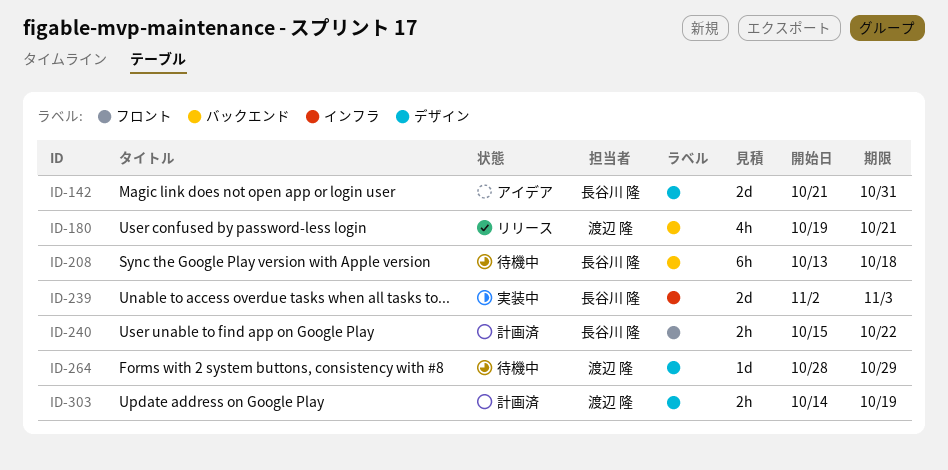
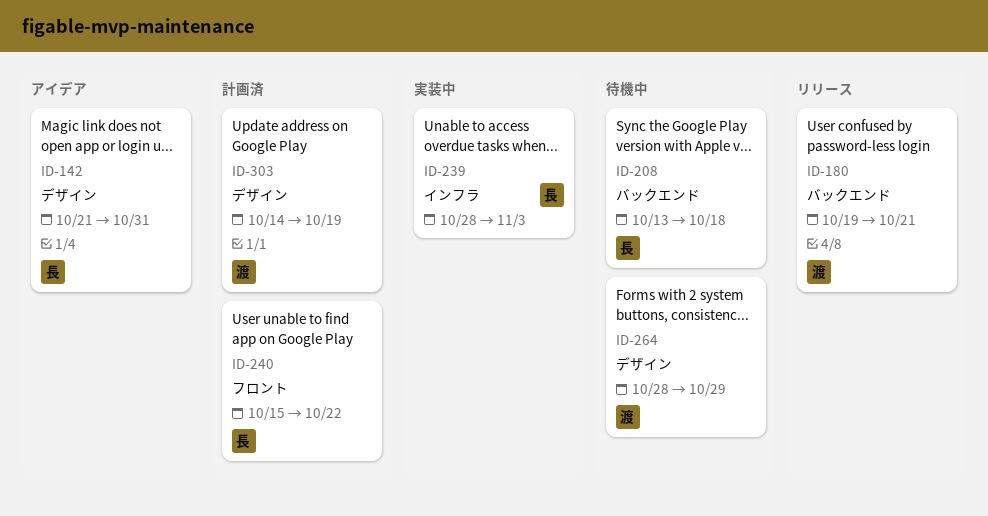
ID-239, start: Nov 2 -> Oct 28

